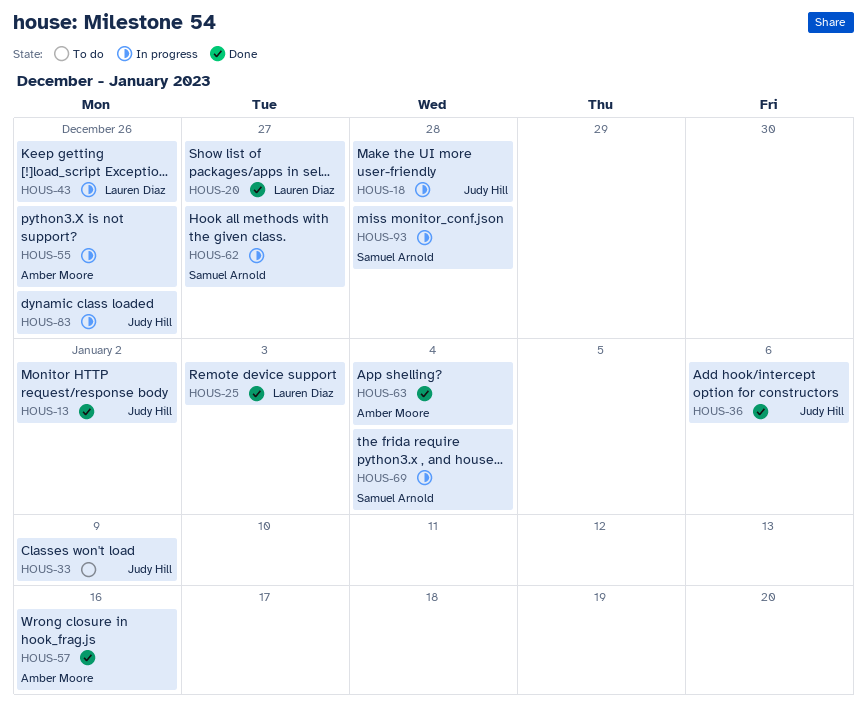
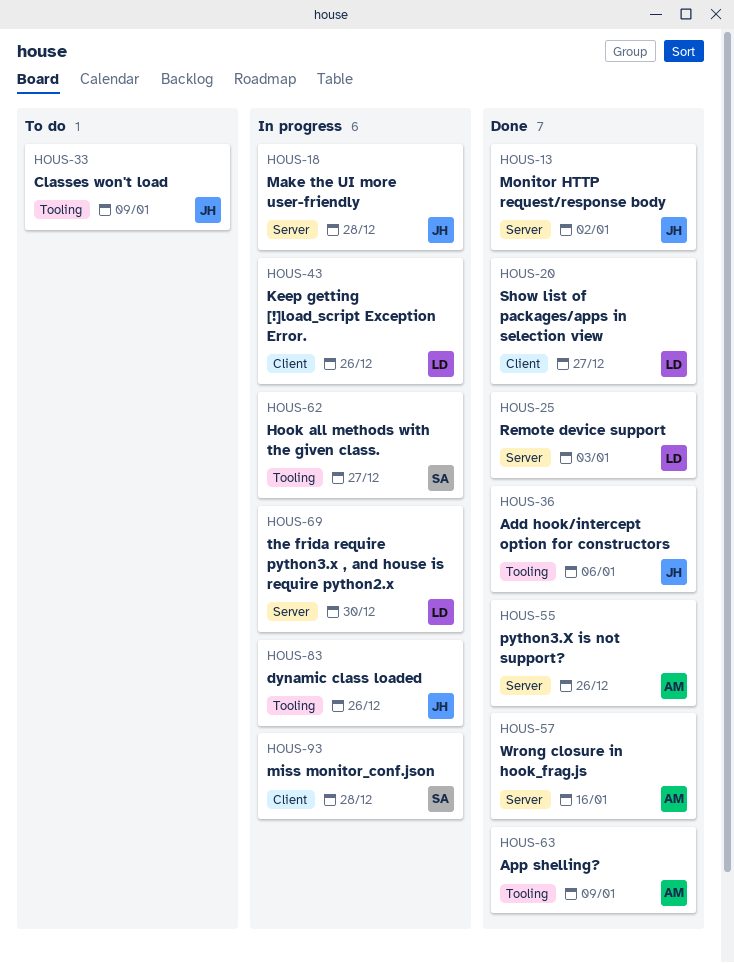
HOUS-55, status: In progress -> Done
HOUS-63, due: Jan 4 -> Jan 9
HOUS-69, owner: Samuel Arnold -> Lauren Diaz
HOUS-69, due: Jan 4 -> Dec 30

